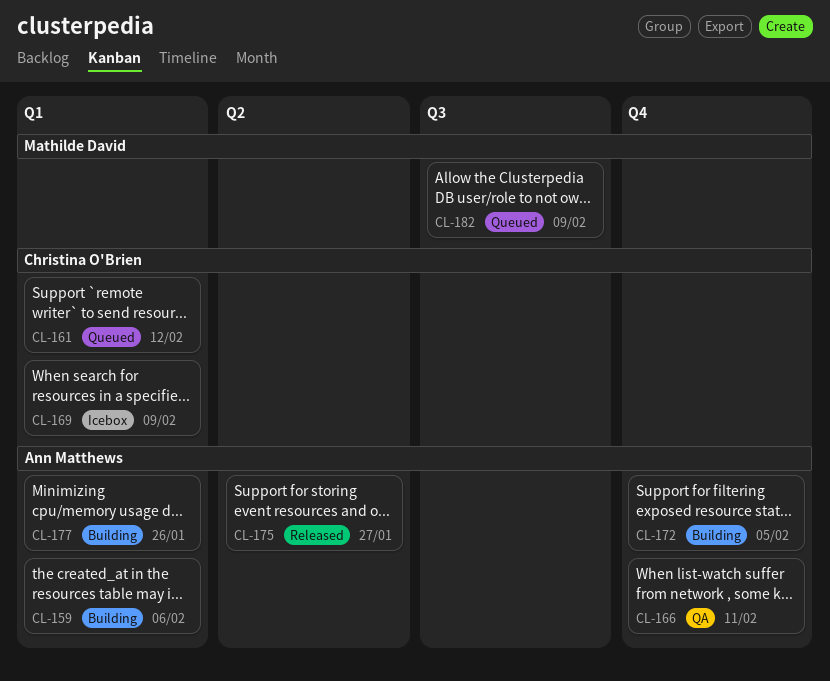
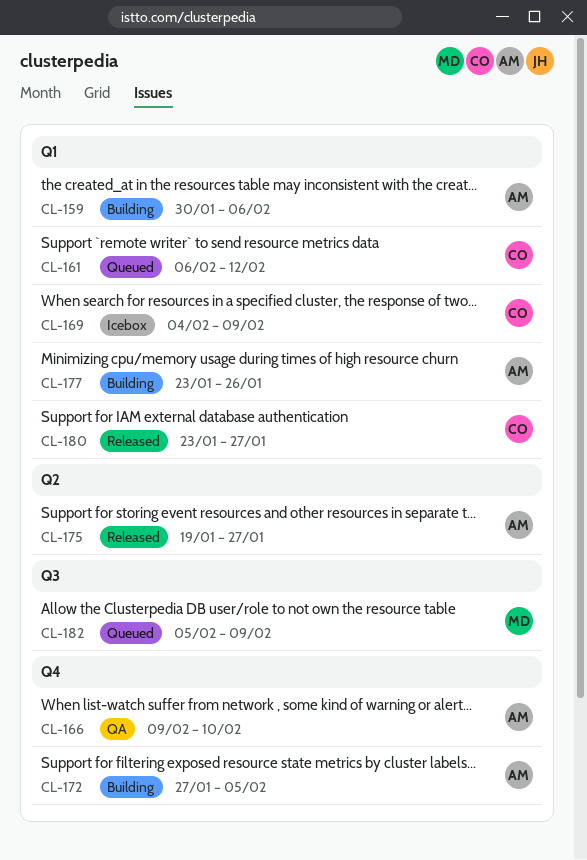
CL-166, due: Feb 11 -> Feb 10
CL-180: none -> present

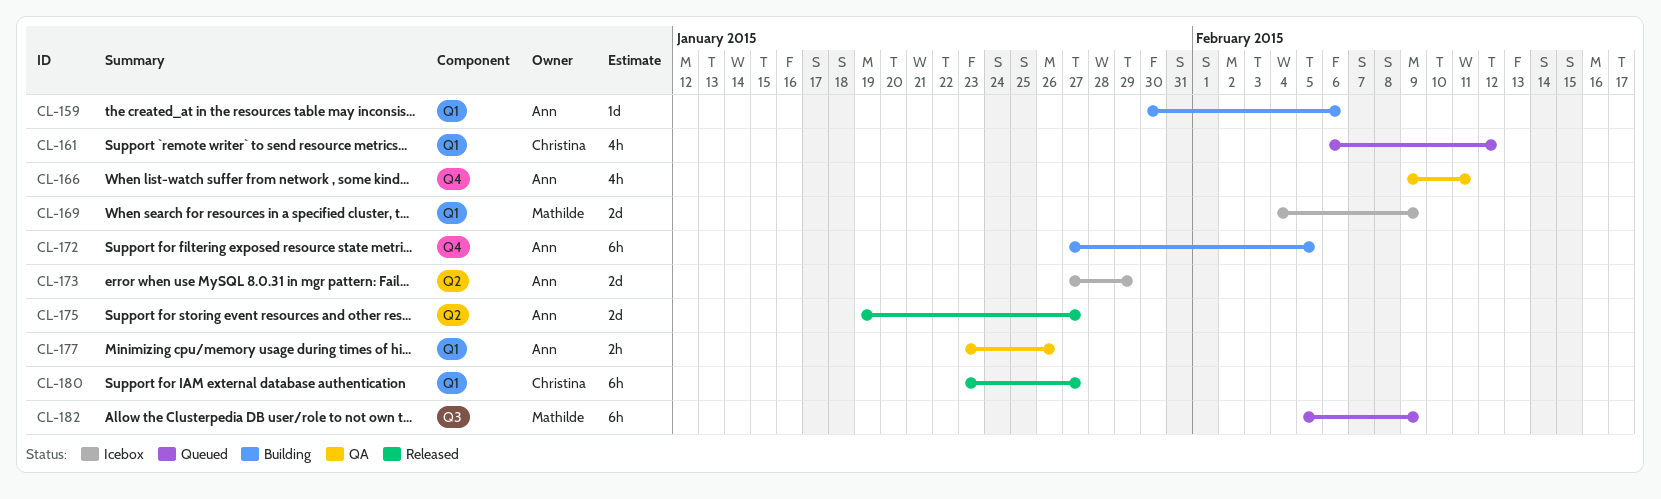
CL-166, due: Feb 10 -> Feb 11
CL-169, owner: Christina -> Mathilde
CL-173: none -> present
CL-177, status: Building -> QA

